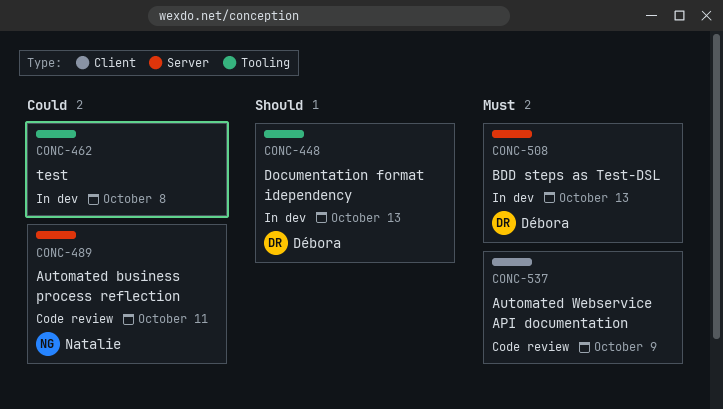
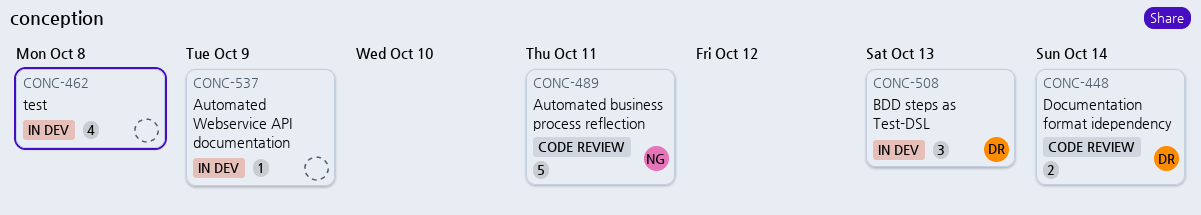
CONC-448, status: In dev -> Code review
CONC-448, due: Oct 13 -> Oct 14
CONC-537, status: Code review -> In dev

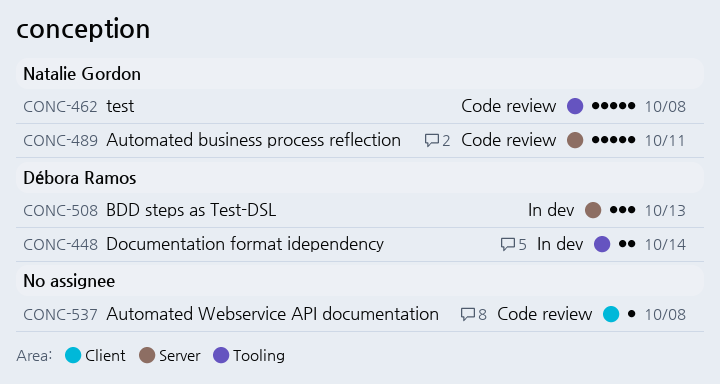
CONC-448, status: Code review -> In dev
CONC-462, status: In dev -> Code review
CONC-462, owner: none -> Natalie Gordon
CONC-462, estimate: 4 -> 5
CONC-537, status: In dev -> Code review
CONC-537, due: Oct 9 -> Oct 8

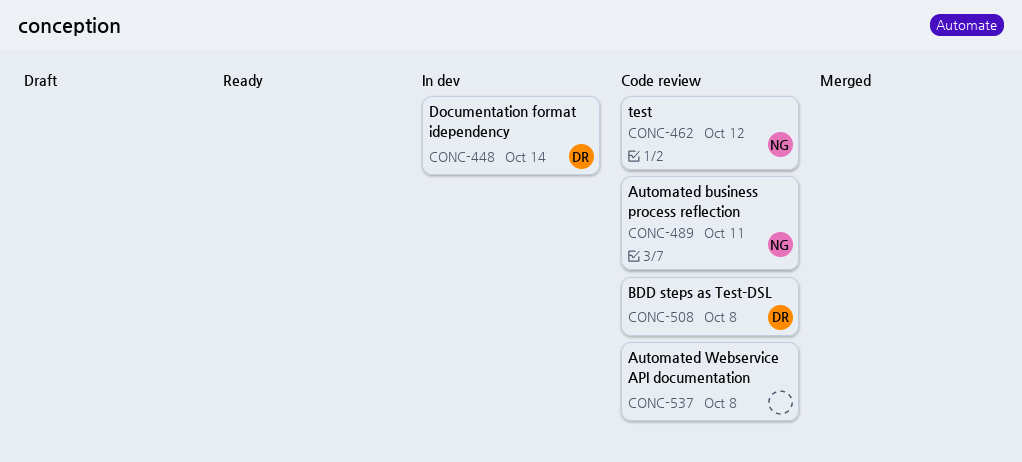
CONC-462, due: Oct 8 -> Oct 12
CONC-508, status: In dev -> Code review
CONC-508, due: Oct 13 -> Oct 8

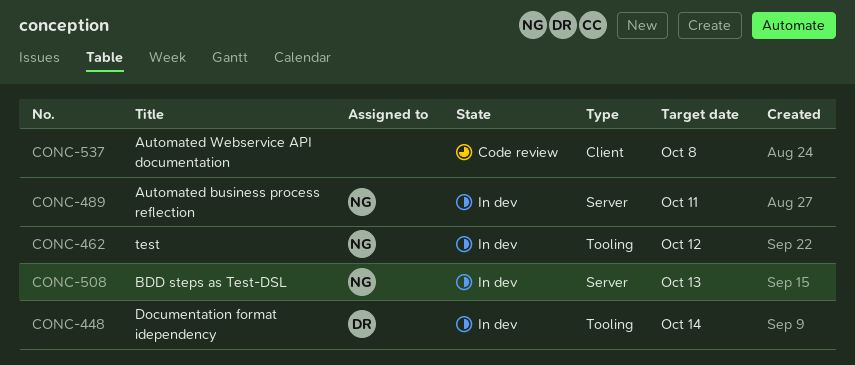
CONC-462, status: Code review -> In dev
CONC-489, status: Code review -> In dev
CONC-508, status: Code review -> In dev
CONC-508, owner: DR -> NG
CONC-508, due: Oct 8 -> Oct 13

